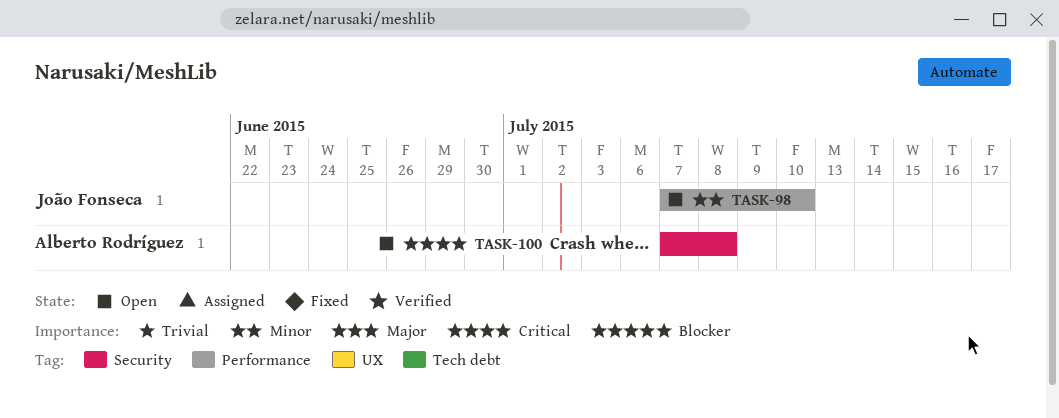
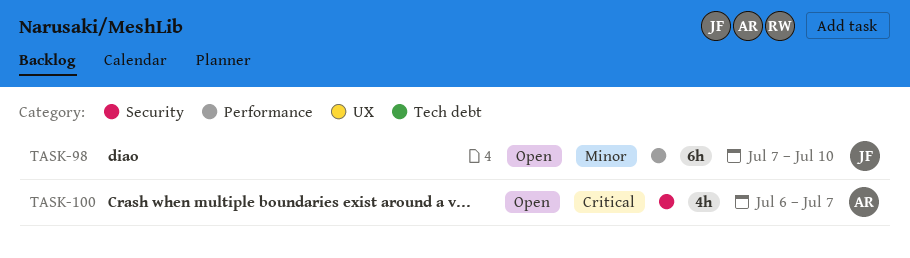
TASK-100, start: Jul 7 -> Jul 6
TASK-100, due: Jul 8 -> Jul 7

